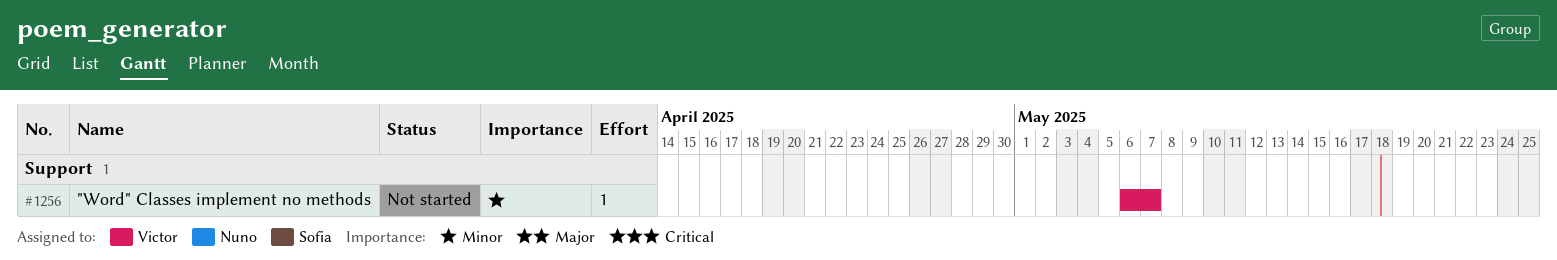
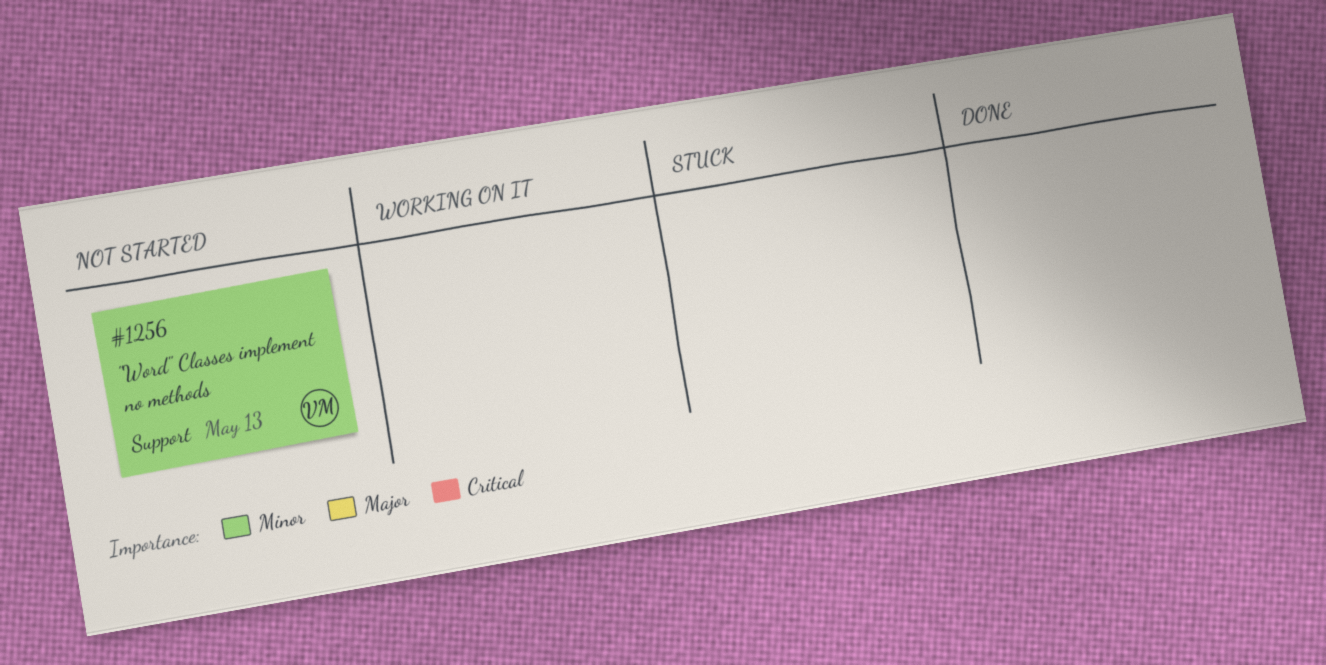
#1256, due: May 7 -> May 13

